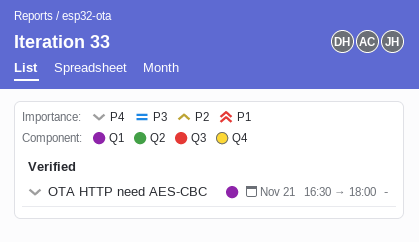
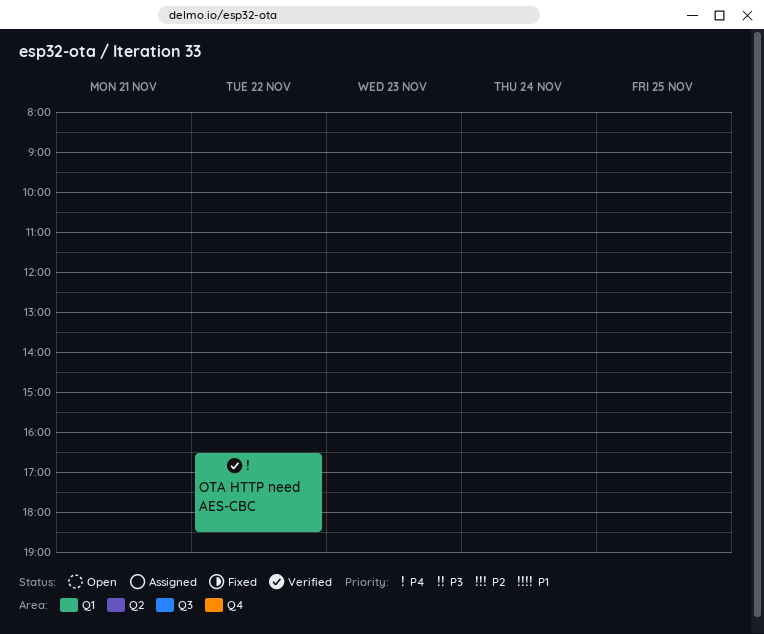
OTA HTTP need AES-CBC, day: Nov 21 -> Nov 22
OTA HTTP need AES-CBC, ends: 18:00 -> 18:30

